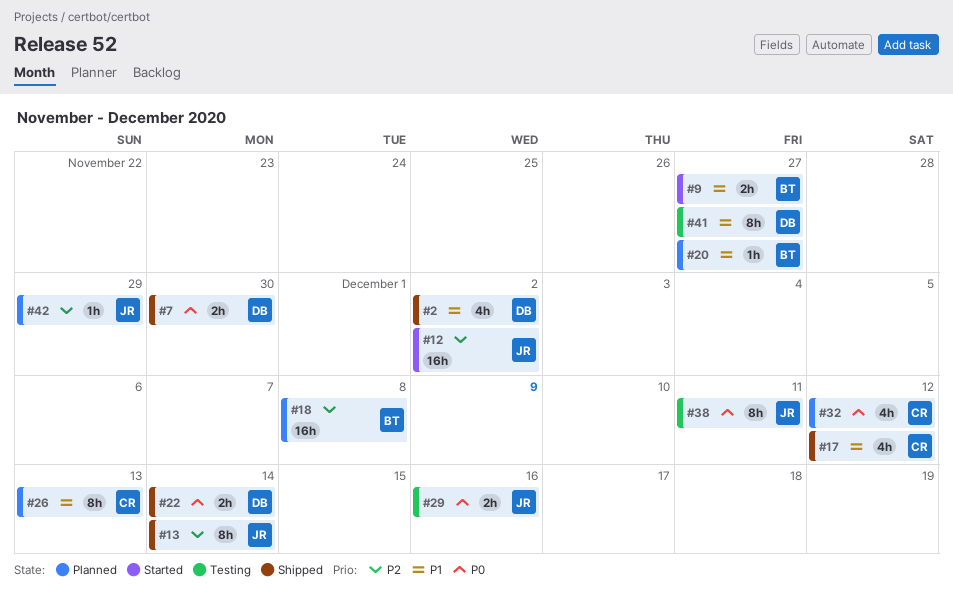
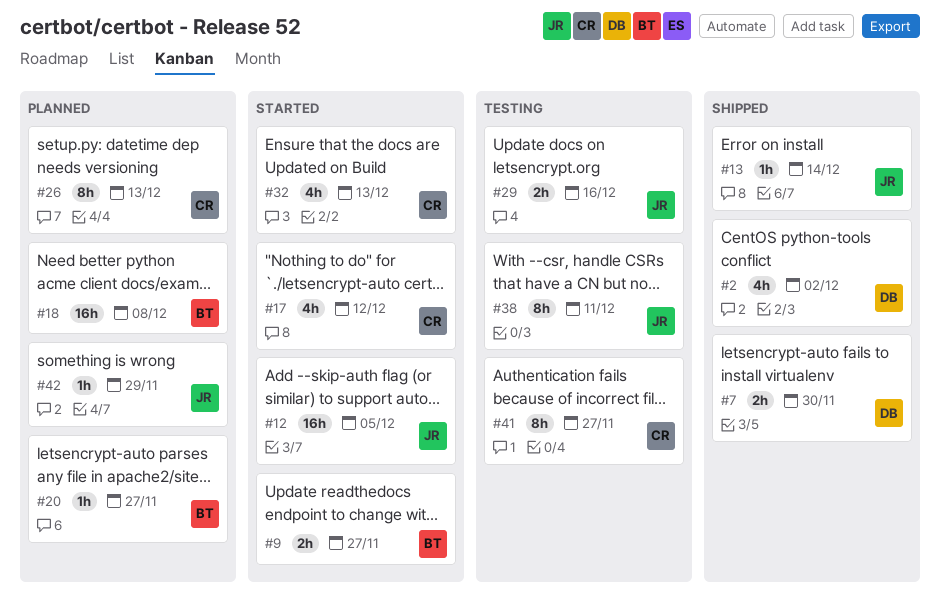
#12, due: Dec 2 -> Dec 5
#13, estimate: 8h -> 1h
#17, status: Shipped -> Started
#22: present -> none
#32, status: Planned -> Started
#32, due: Dec 12 -> Dec 13
#41, owner: DB -> CR

